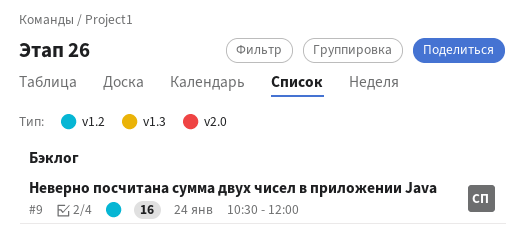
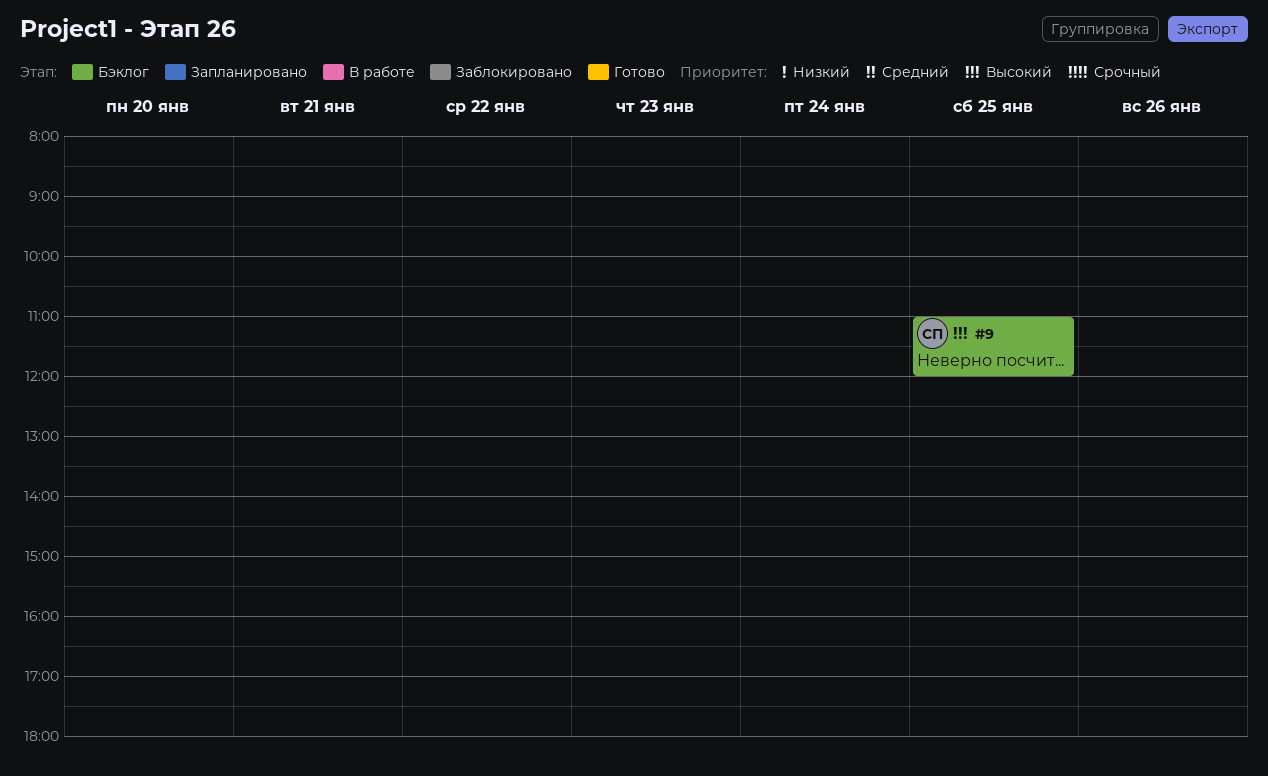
#9, day: Jan 24 -> Jan 25
#9, begins: 10:30 -> 11:00

